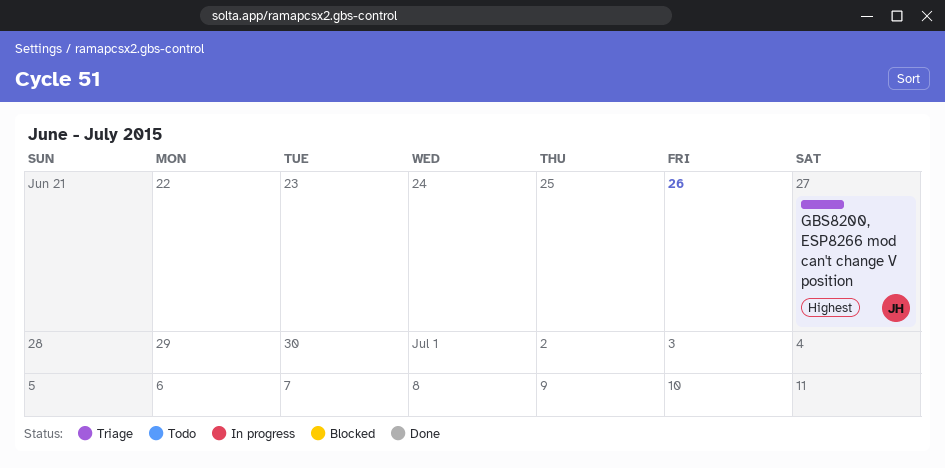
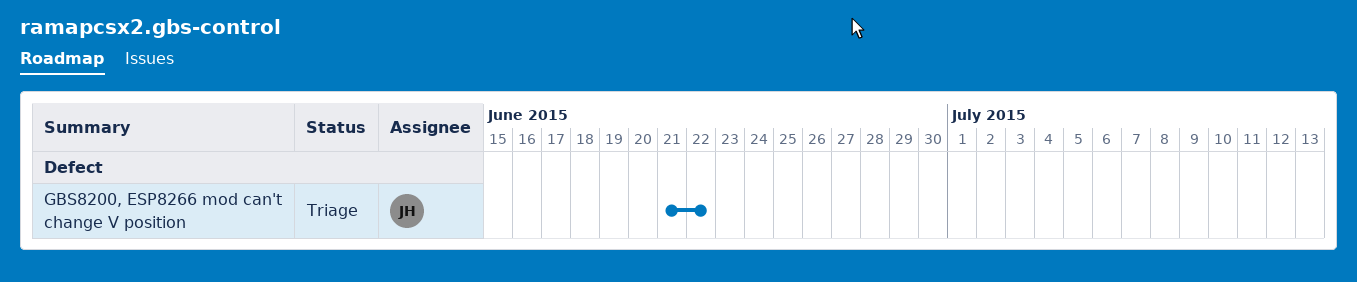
GBS8200, ESP8266 mod can't change V position, due: Jun 27 -> Jun 22

